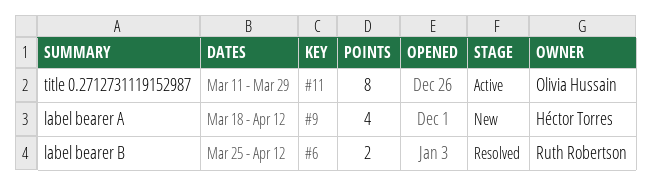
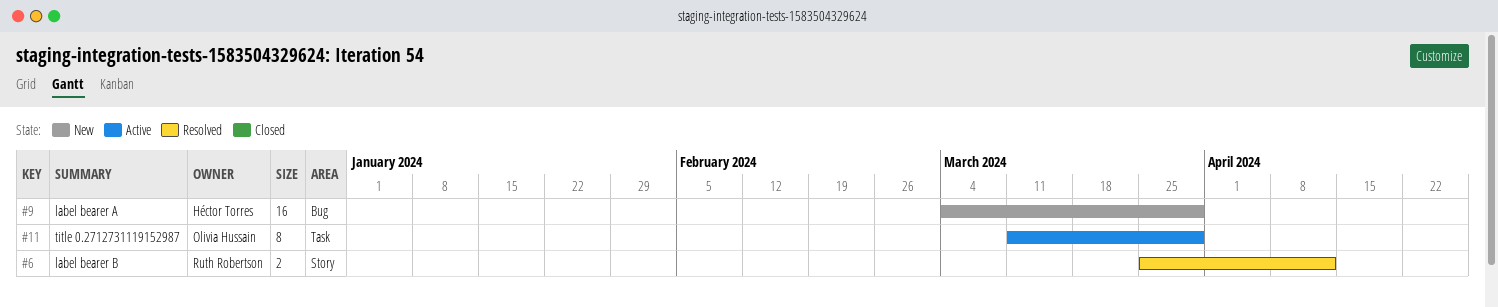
#9, estimate: 4 -> 16
#9, start: Mar 18 -> Mar 4
#9, due: Apr 12 -> Mar 29

